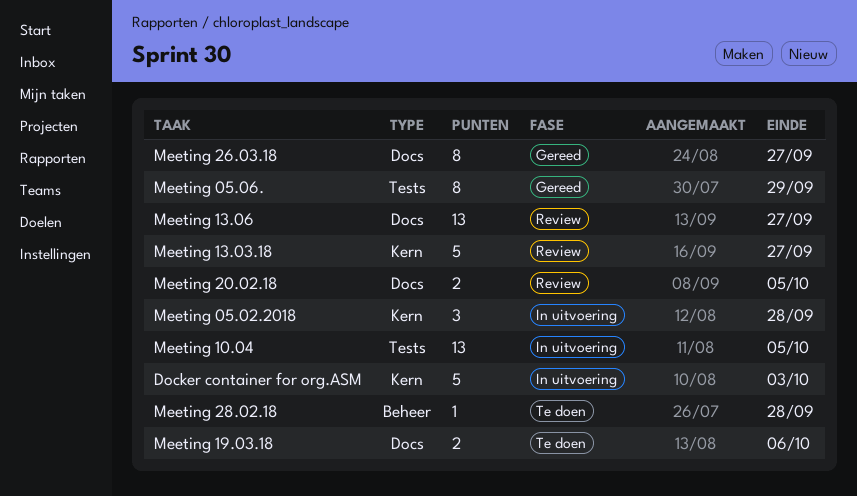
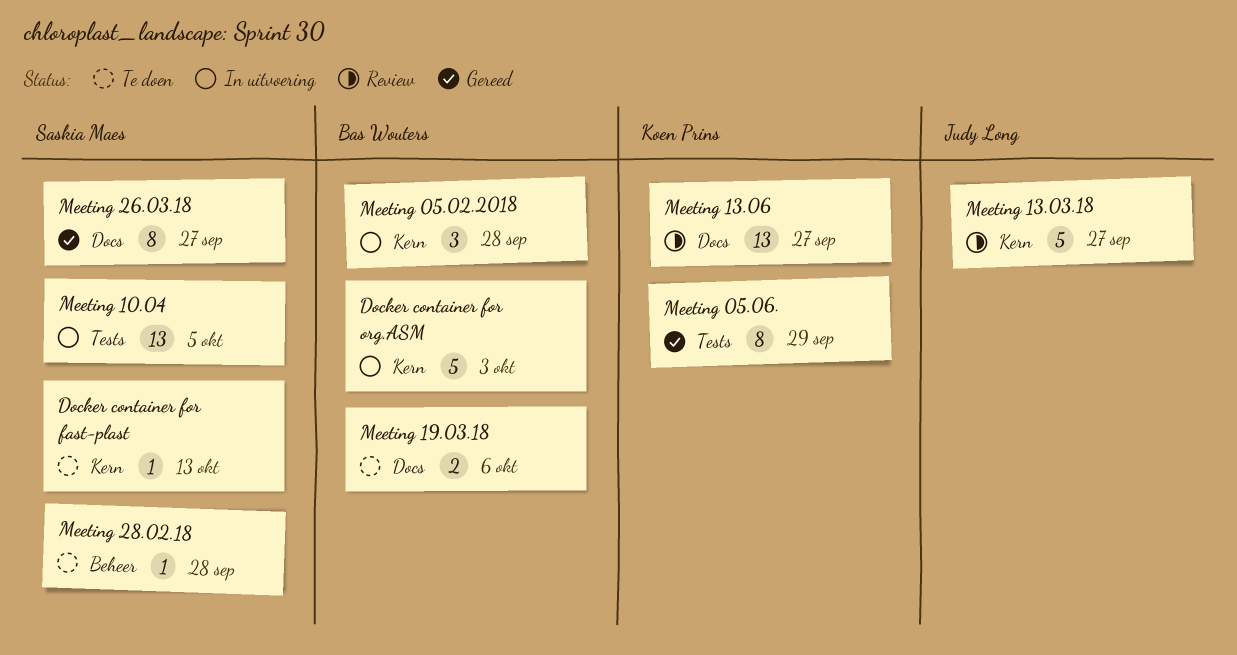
Docker container for fast-plast: none -> present
Meeting 20.02.18: present -> none

